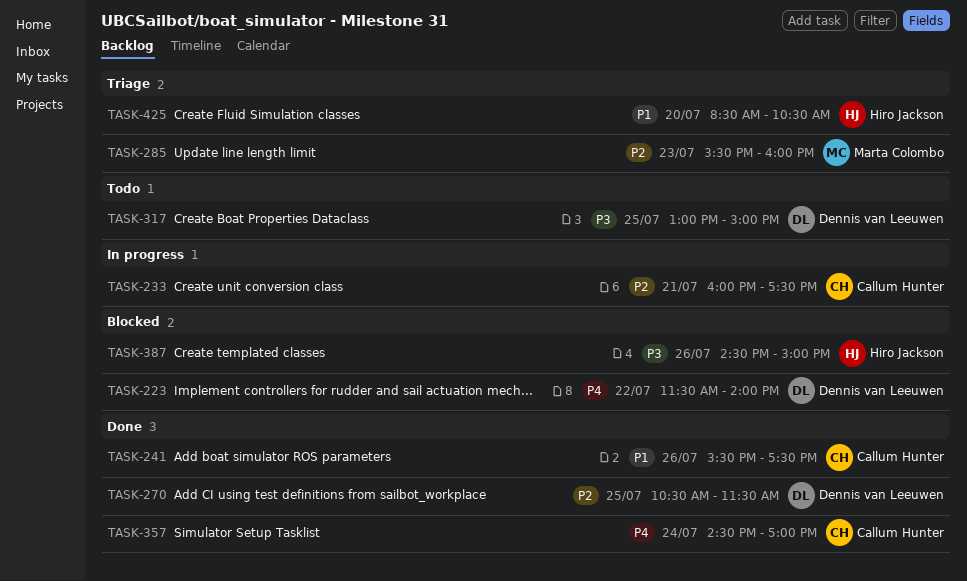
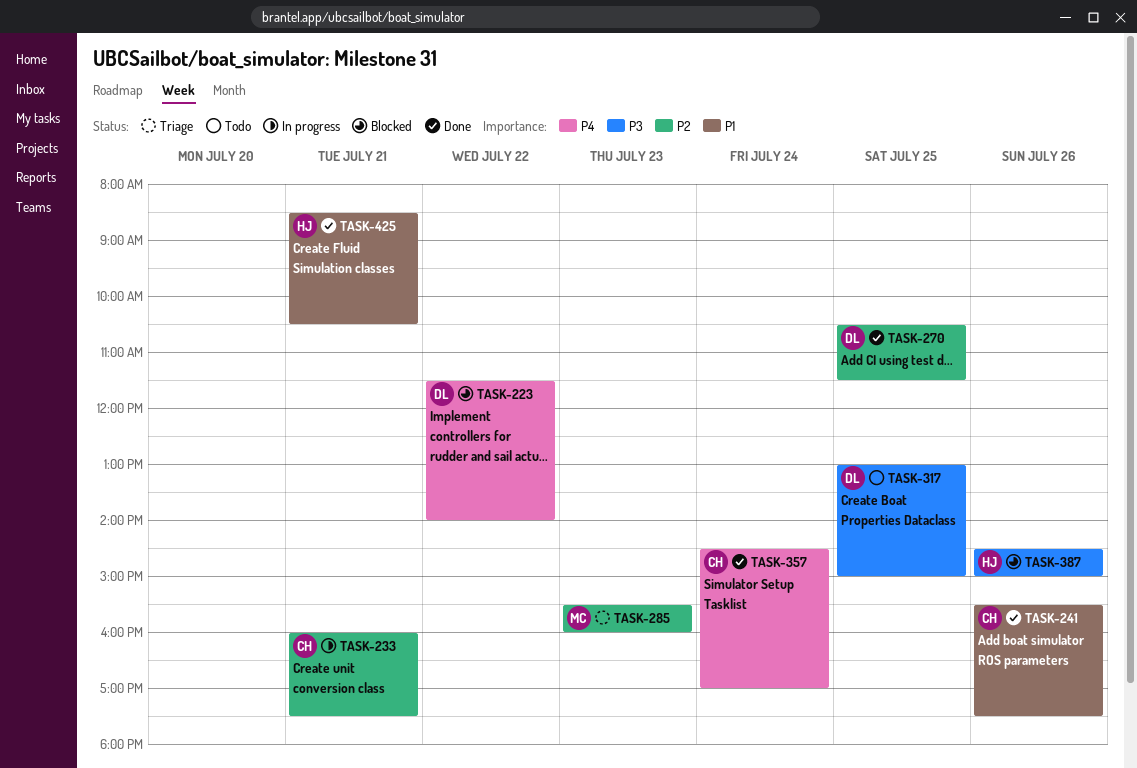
TASK-425, status: Triage -> Done
TASK-425, day: Jul 20 -> Jul 21

